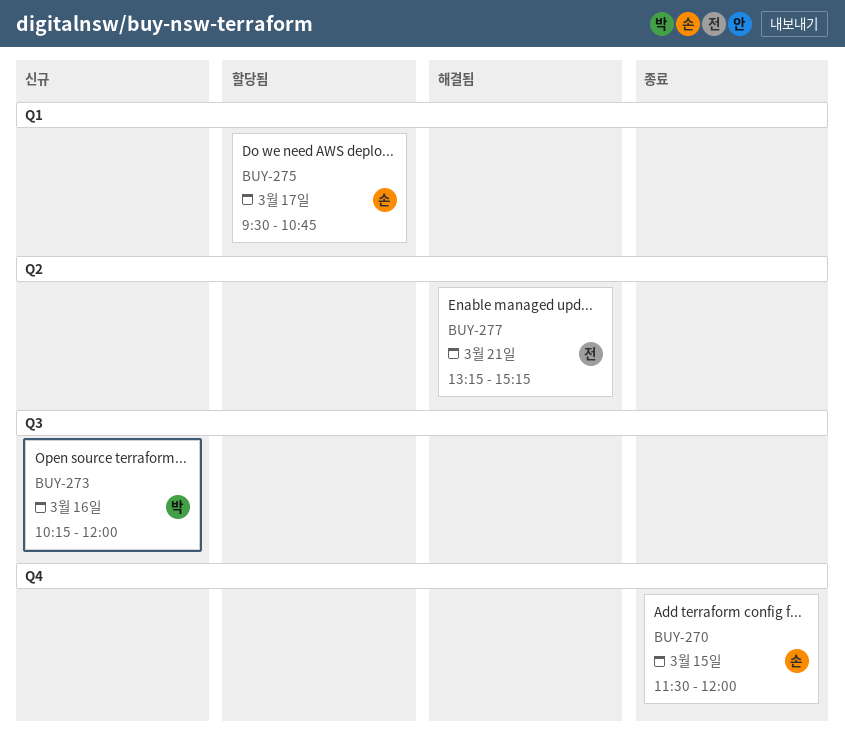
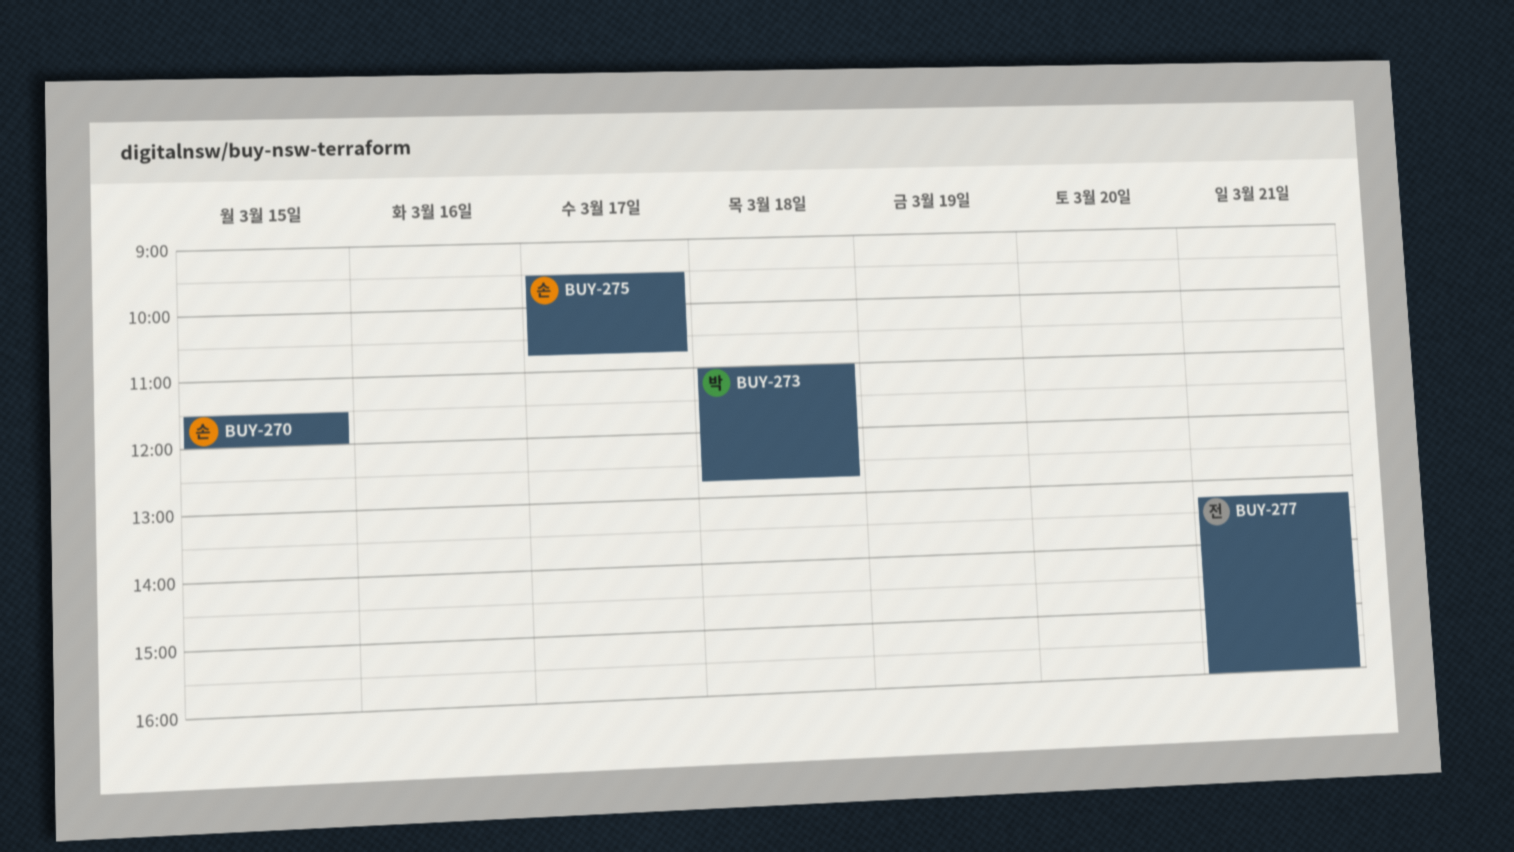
BUY-273, day: Mar 16 -> Mar 18
BUY-273, begins: 10:15 -> 11:00
BUY-273, ends: 12:00 -> 12:45
BUY-277, ends: 15:15 -> 16:00

